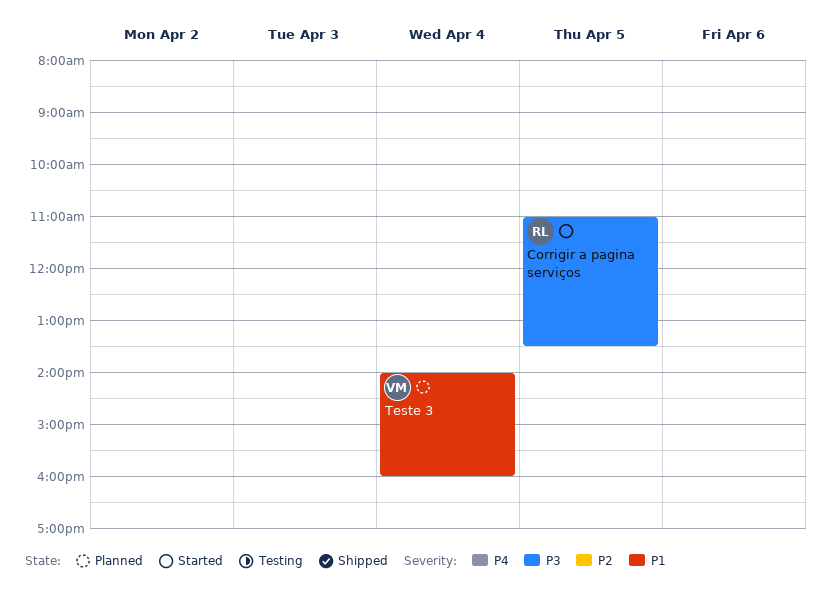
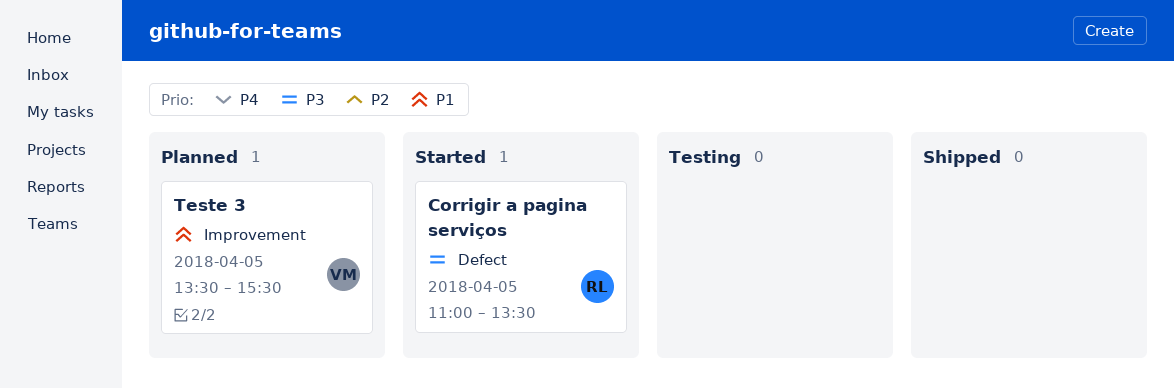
Teste 3, day: Apr 4 -> Apr 5
Teste 3, begins: 14:00 -> 13:30
Teste 3, ends: 16:00 -> 15:30

